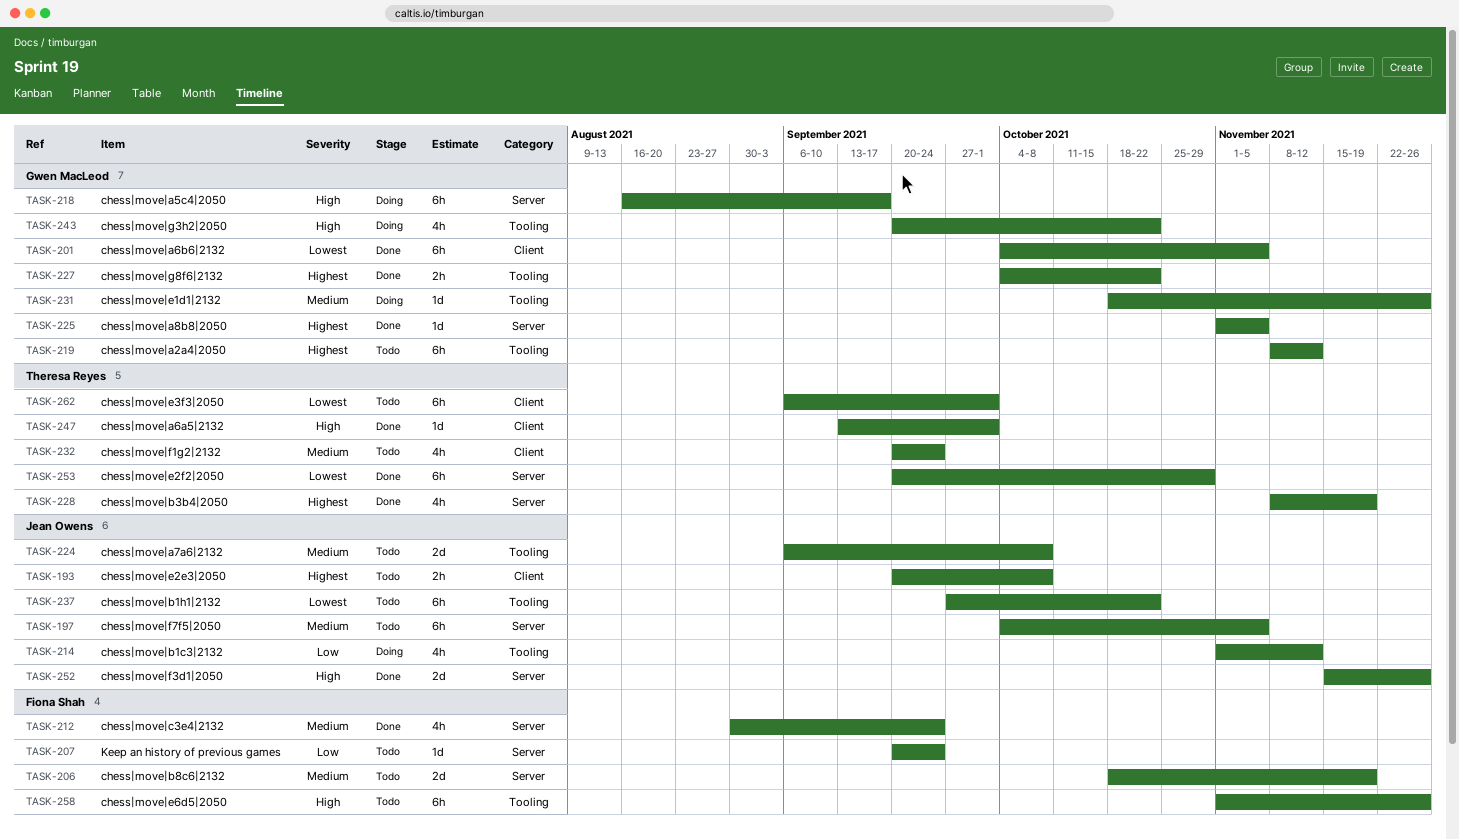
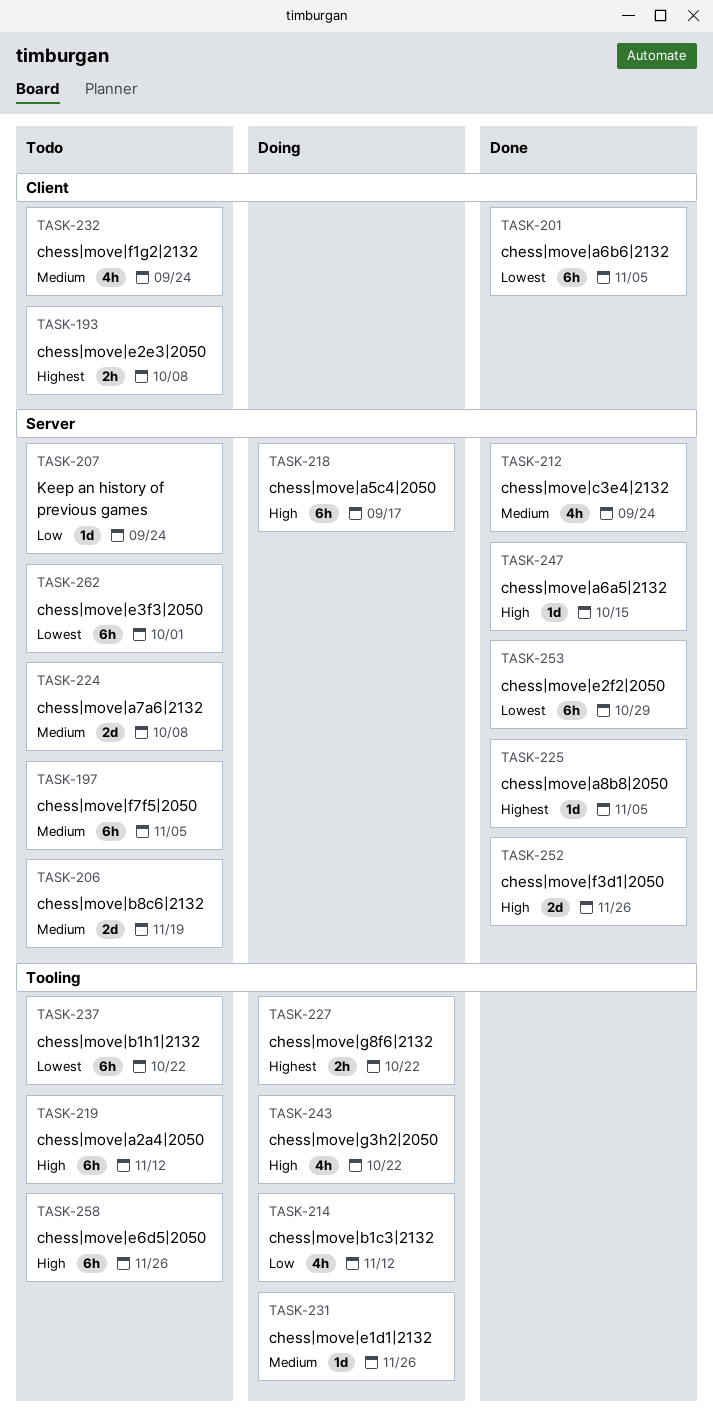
TASK-219, priority: Highest -> High
TASK-224, label: Tooling -> Server
TASK-227, status: Done -> Doing
TASK-228: present -> none
TASK-247, label: Client -> Server
TASK-247, due: Oct 1 -> Oct 15
TASK-262, label: Client -> Server

